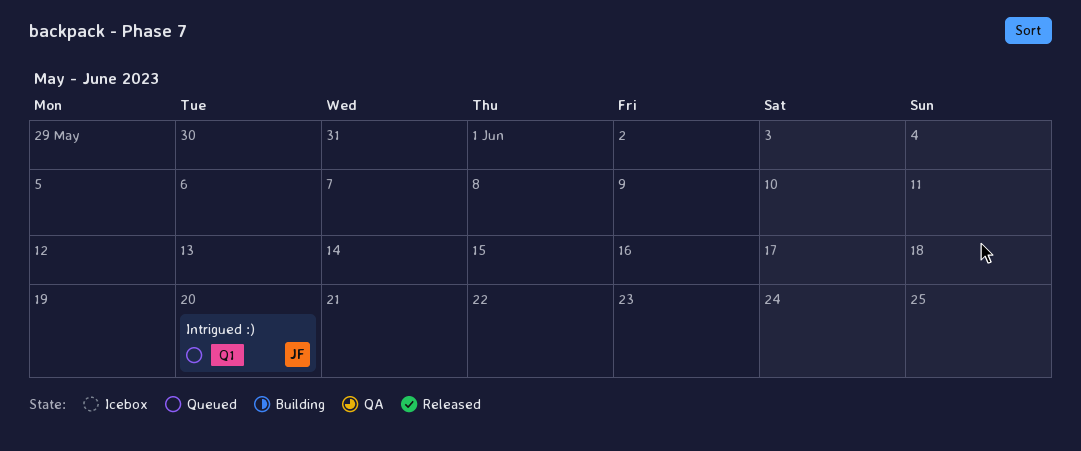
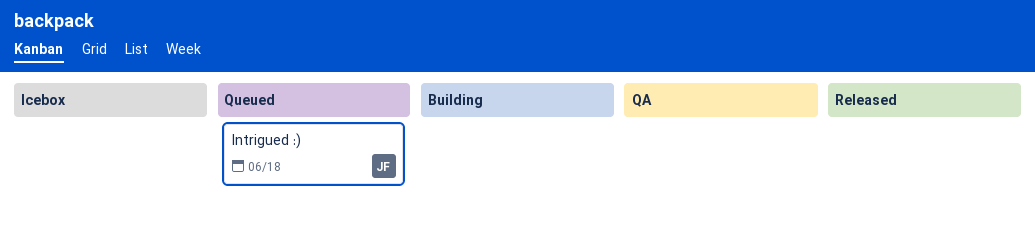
Intrigued :), due: Jun 20 -> Jun 18

